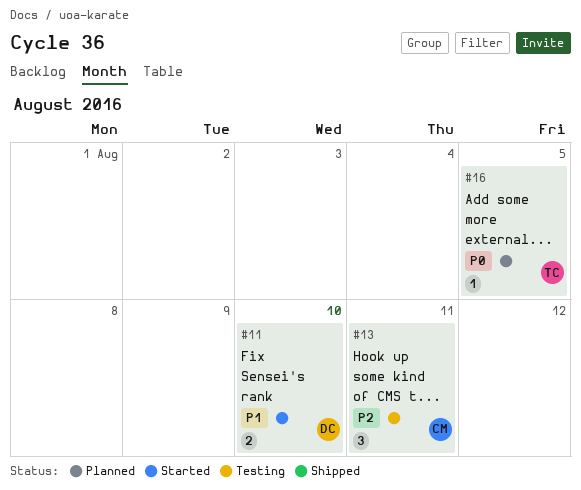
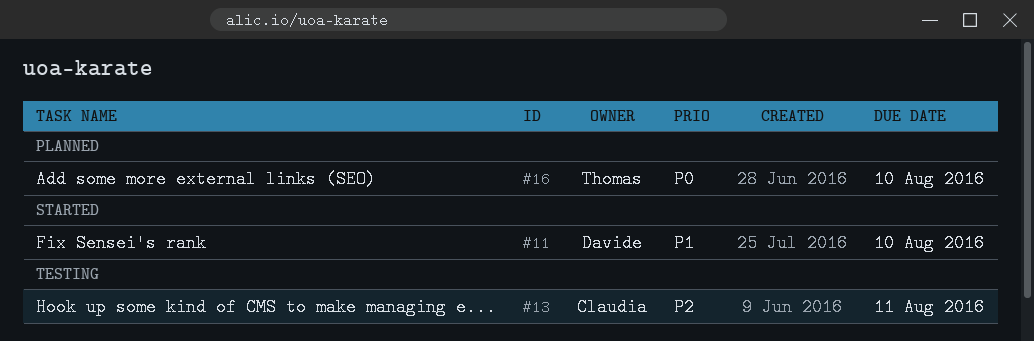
#16, due: Aug 5 -> Aug 10

